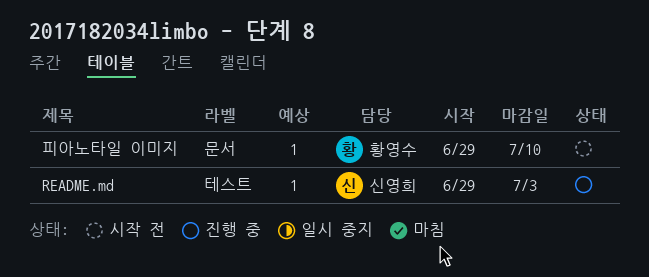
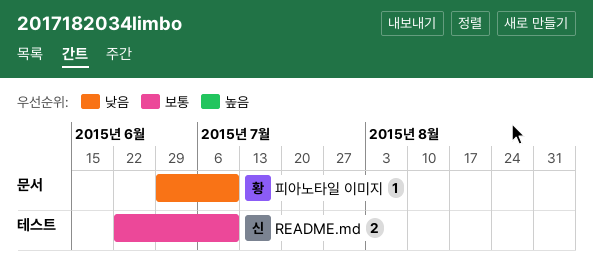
README.md, estimate: 1 -> 2
README.md, start: Jun 29 -> Jun 22
README.md, due: Jul 3 -> Jul 10

